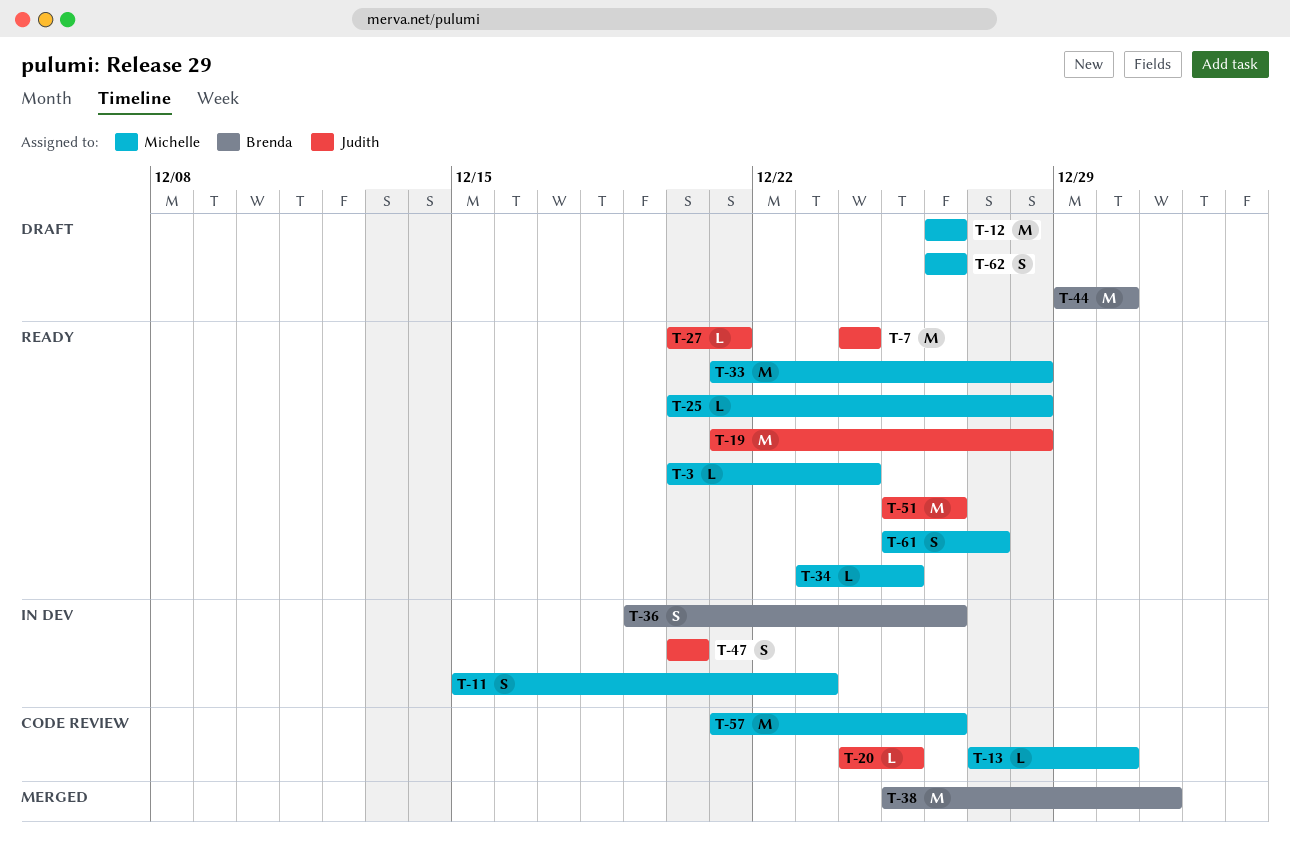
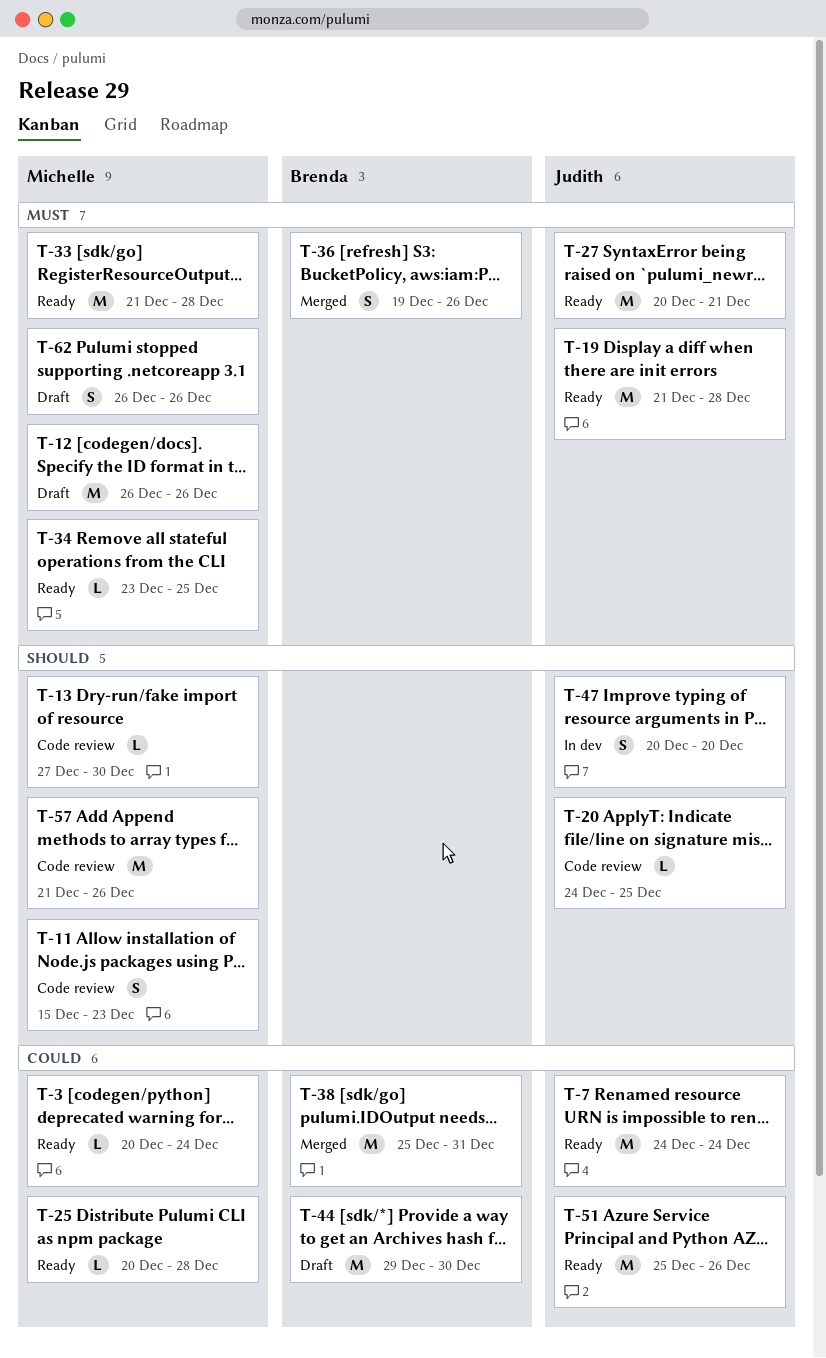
T-11, status: In dev -> Code review
T-27, estimate: L -> M
T-36, status: In dev -> Merged
T-61: present -> none

